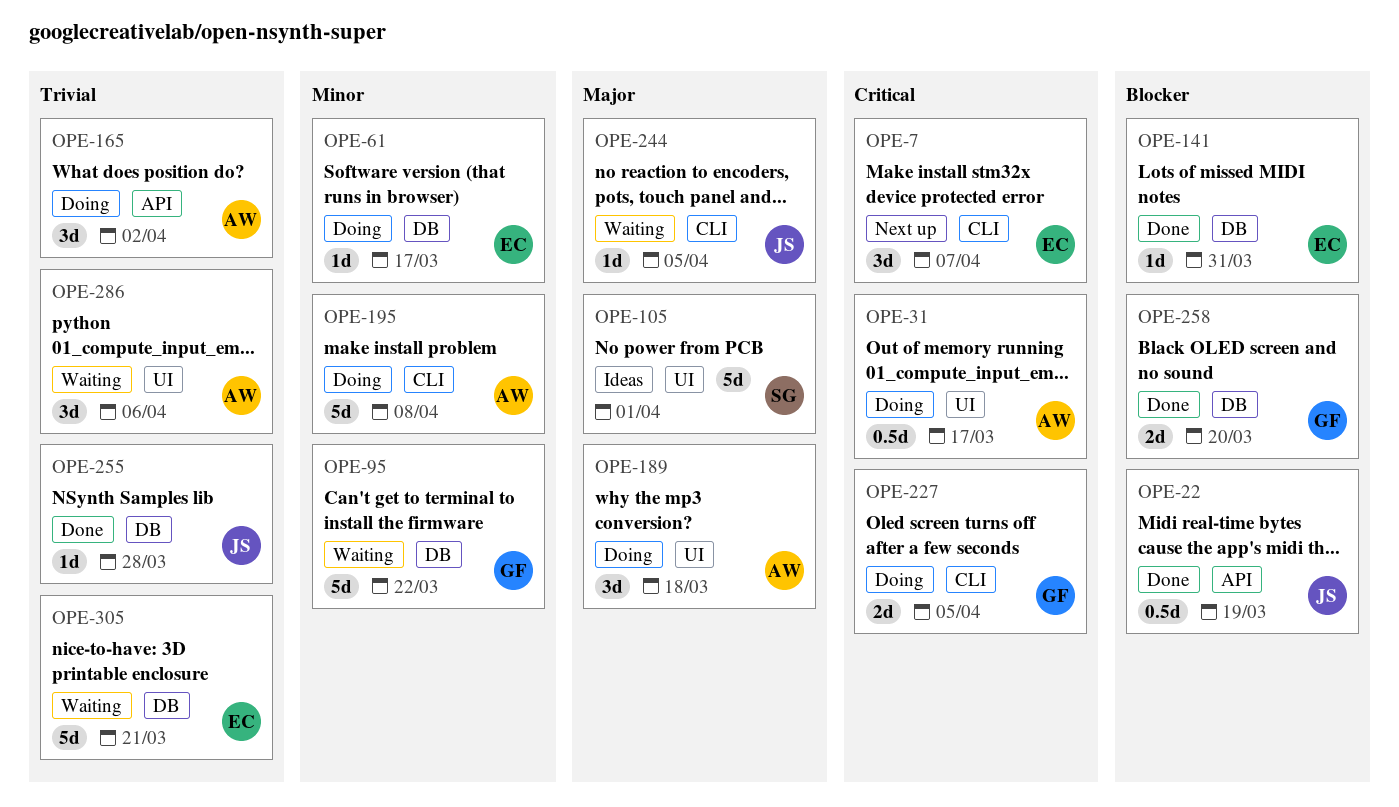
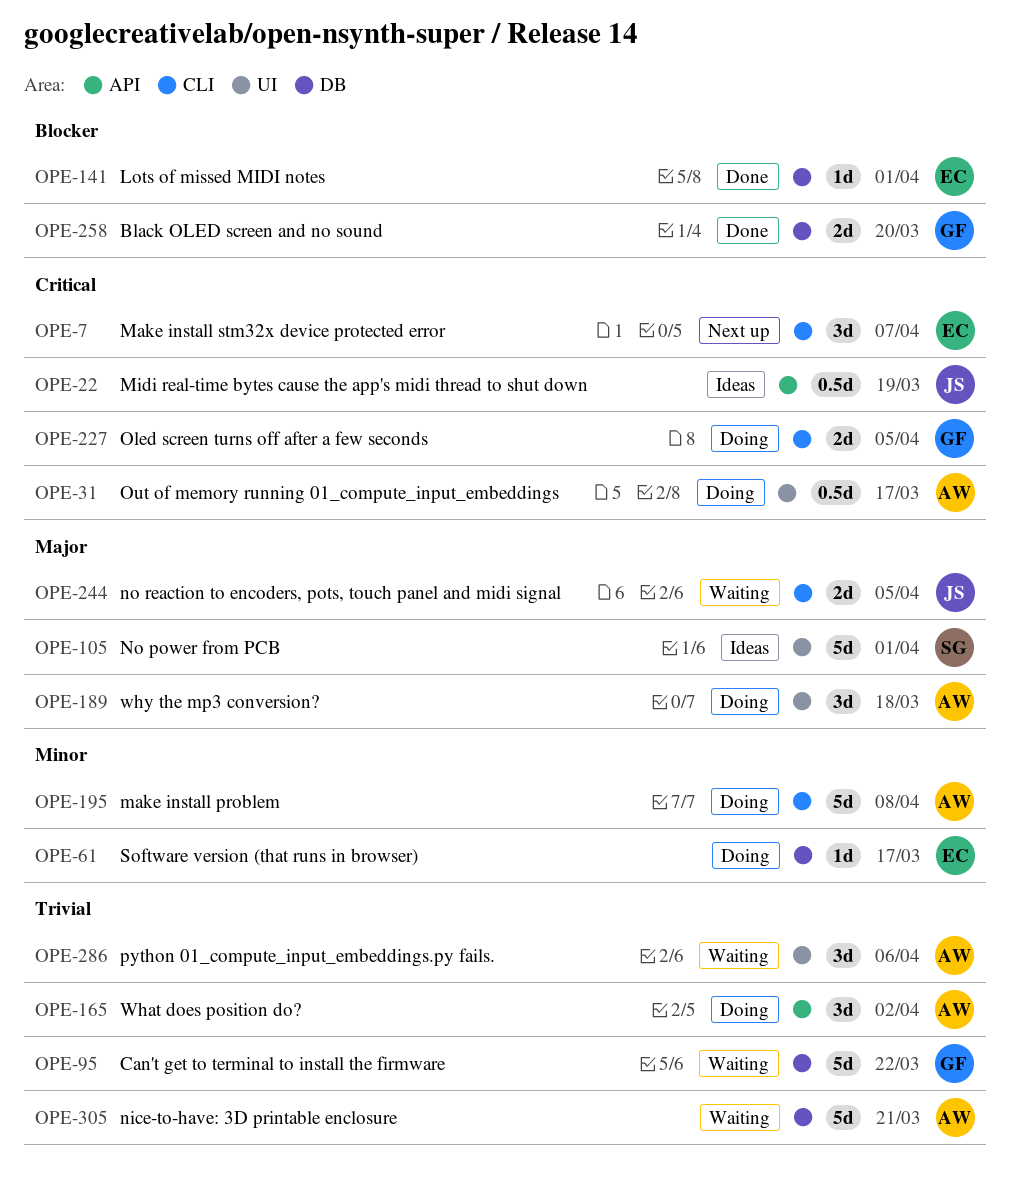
OPE-22, status: Done -> Ideas
OPE-22, priority: Blocker -> Critical
OPE-95, priority: Minor -> Trivial
OPE-141, due: Mar 31 -> Apr 1
OPE-244, estimate: 1d -> 2d
OPE-255: present -> none
OPE-305, owner: EC -> AW

